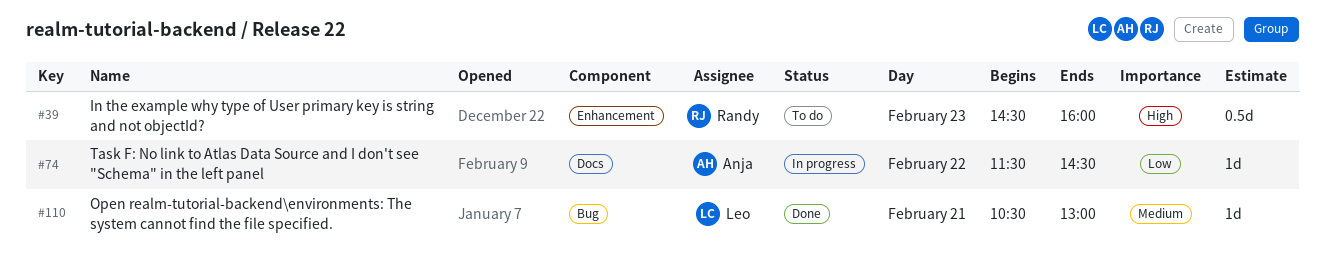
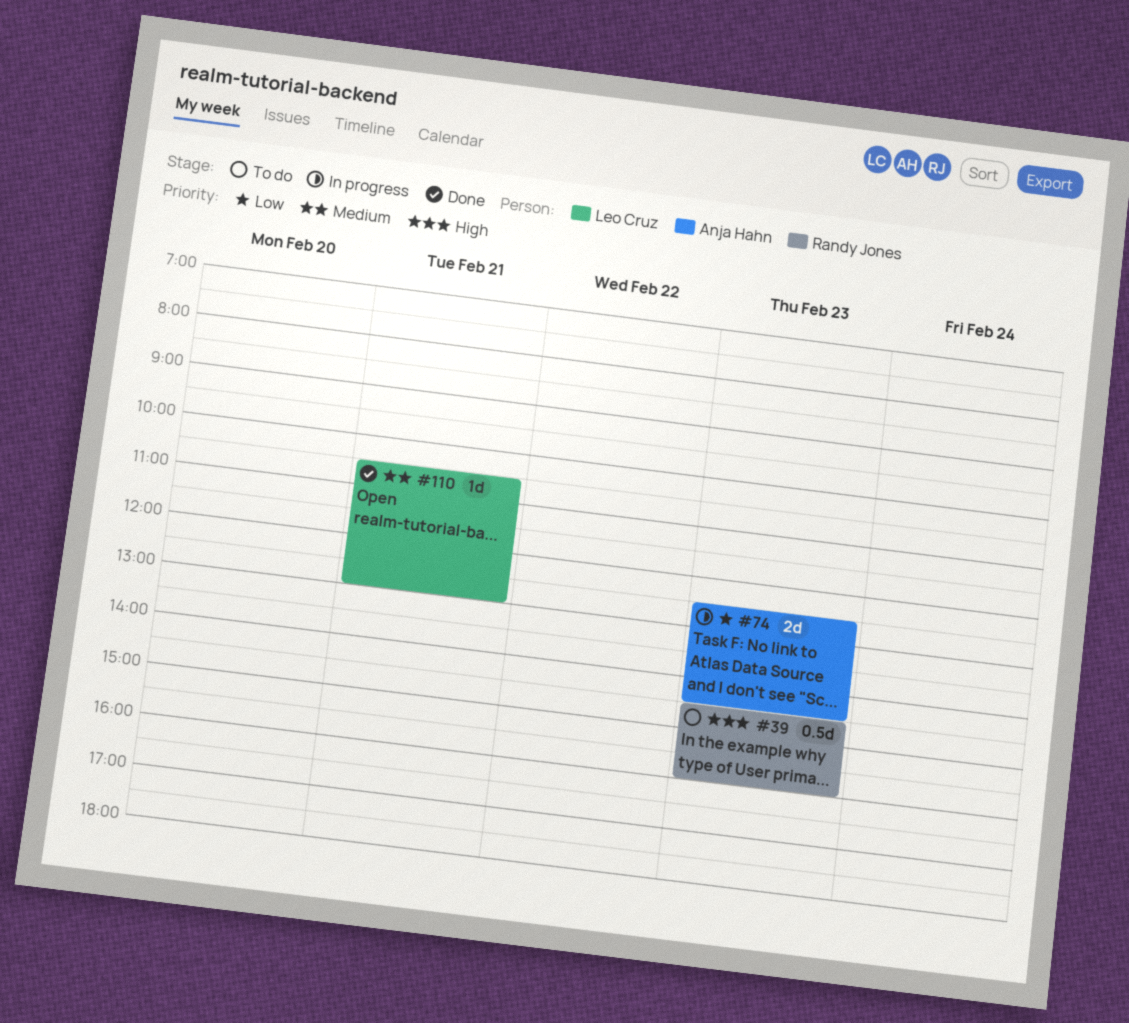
#74, estimate: 1d -> 2d
#74, day: Feb 22 -> Feb 23
#74, begins: 11:30 -> 12:30

